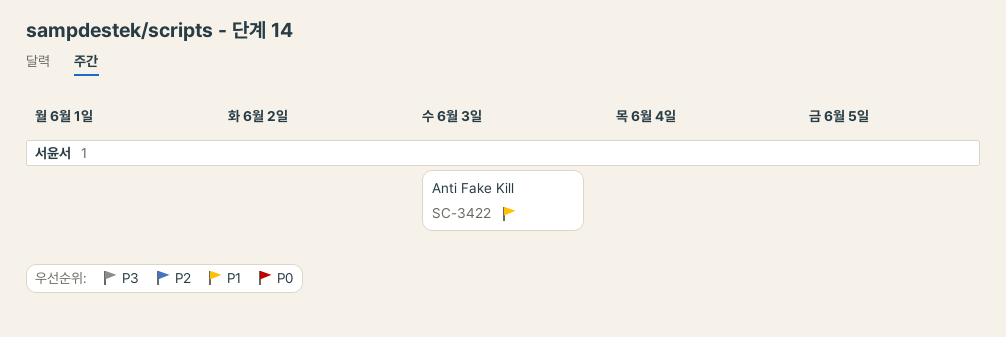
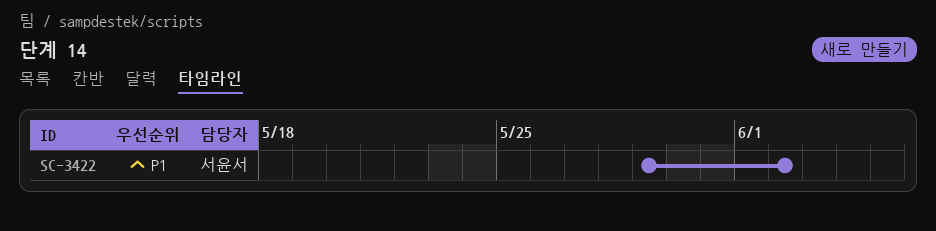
SC-3422, due: Jun 3 -> Jun 2

